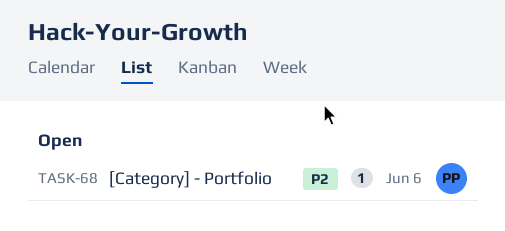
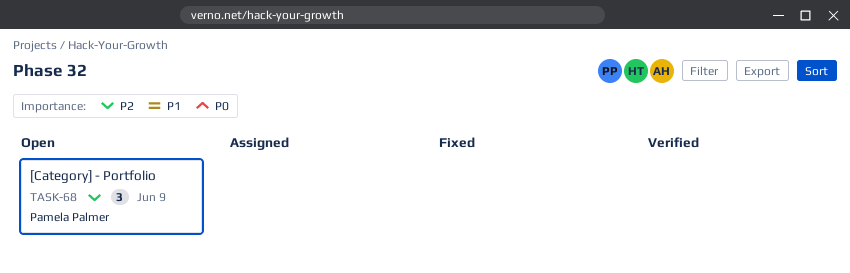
TASK-68, estimate: 1 -> 3
TASK-68, due: Jun 6 -> Jun 9

